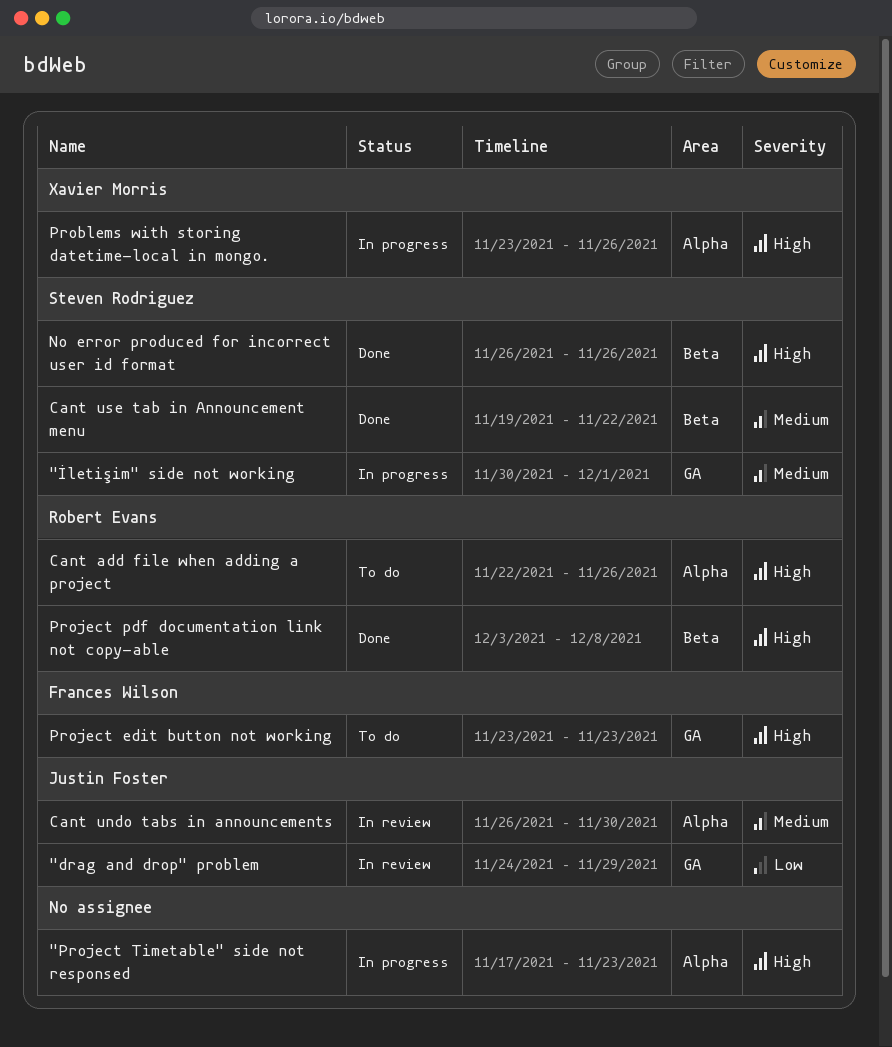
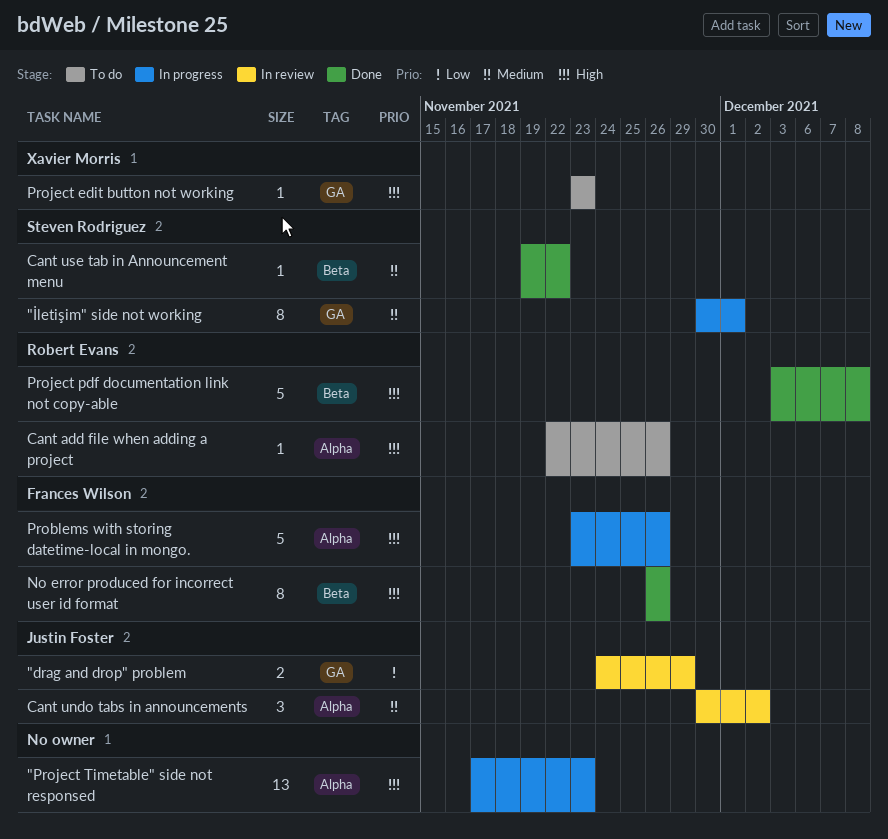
Cant undo tabs in announcements, start: Nov 26 -> Nov 30
Cant undo tabs in announcements, due: Nov 30 -> Dec 2
No error produced for incorrect user id format, owner: Steven Rodriguez -> Frances Wilson
Problems with storing datetime-local in mongo., owner: Xavier Morris -> Frances Wilson
Project edit button not working, owner: Frances Wilson -> Xavier Morris

